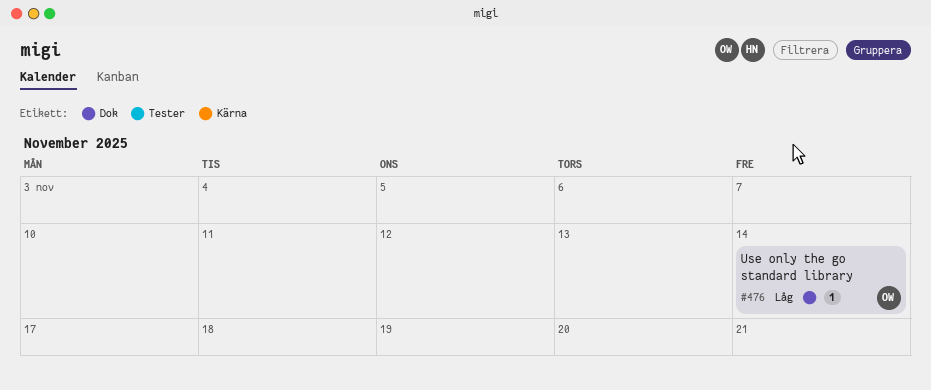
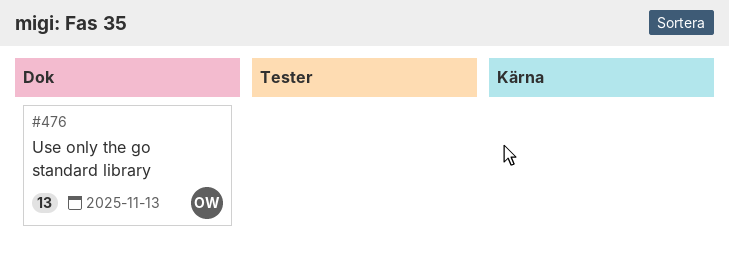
#476, estimate: 1 -> 13
#476, due: Nov 14 -> Nov 13

